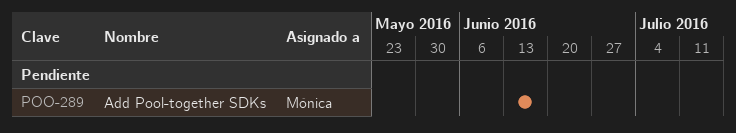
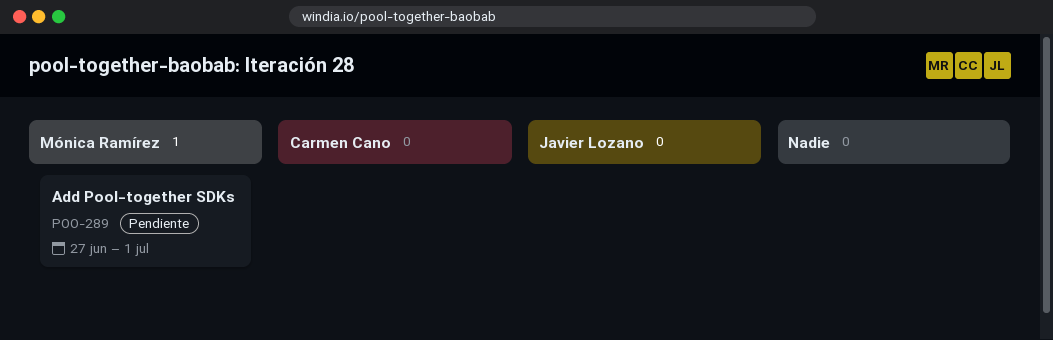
POO-289, start: Jun 13 -> Jun 27
POO-289, due: Jun 17 -> Jul 1

